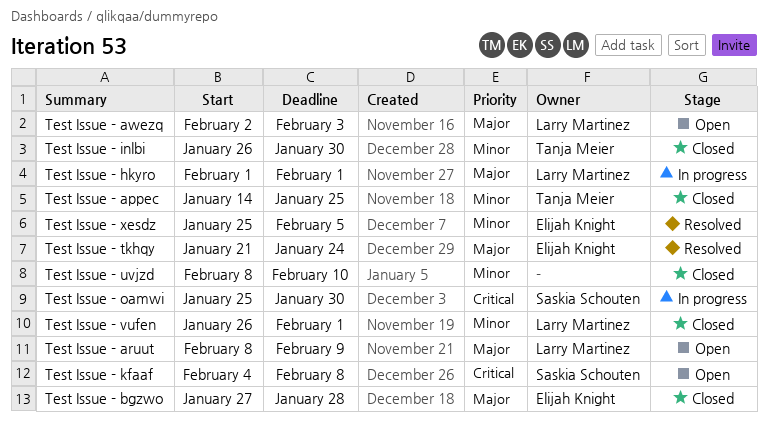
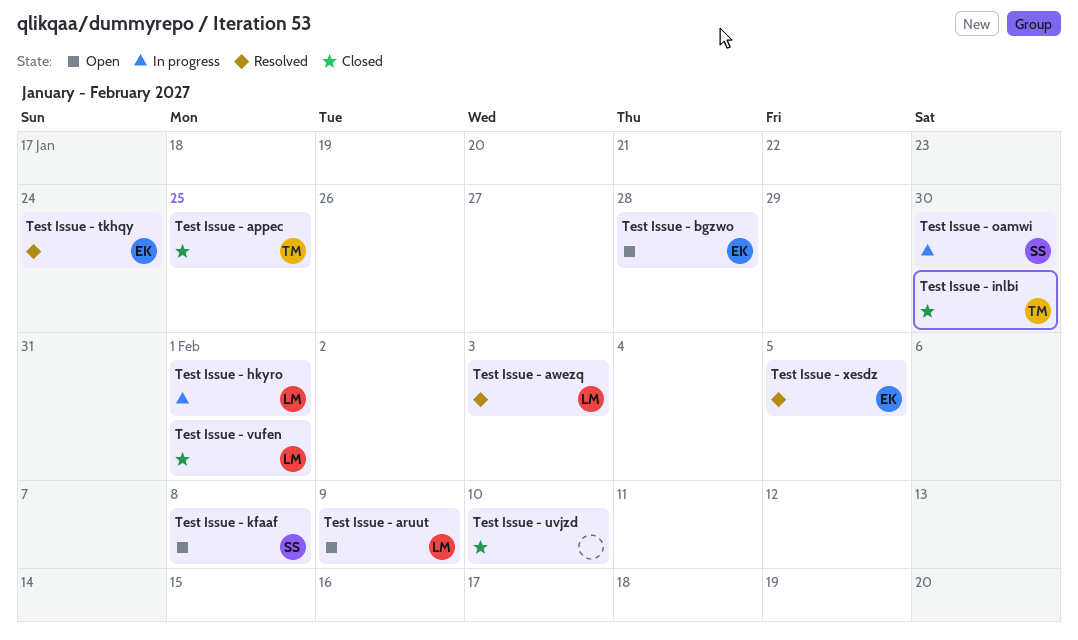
Test Issue - awezq, status: Open -> Resolved
Test Issue - bgzwo, status: Closed -> Open

